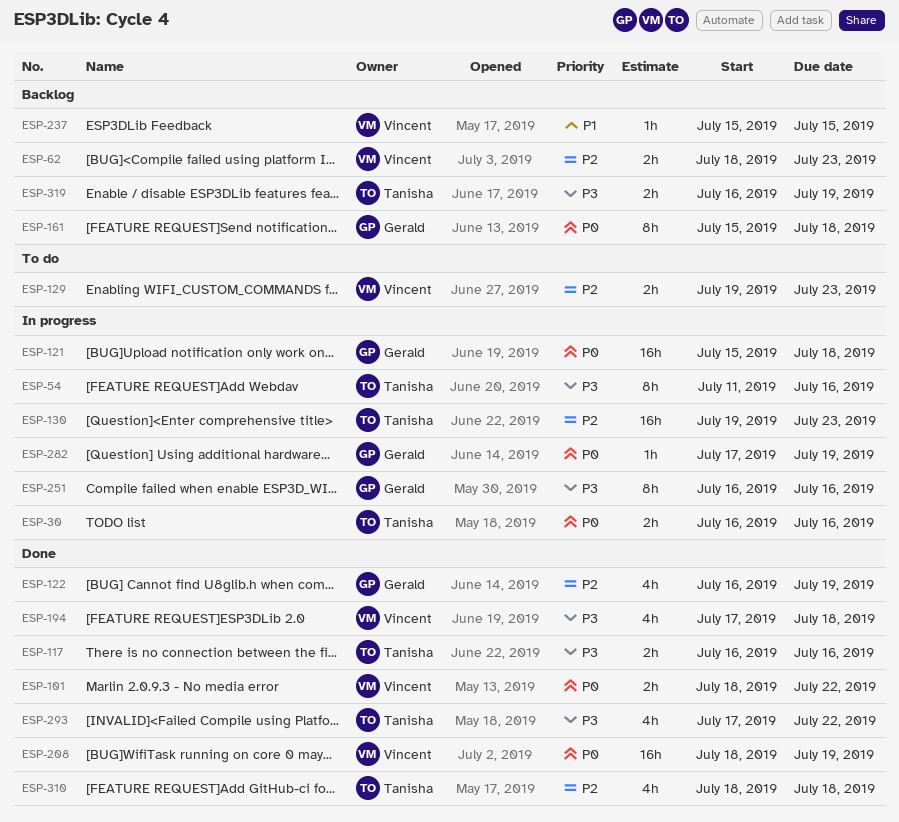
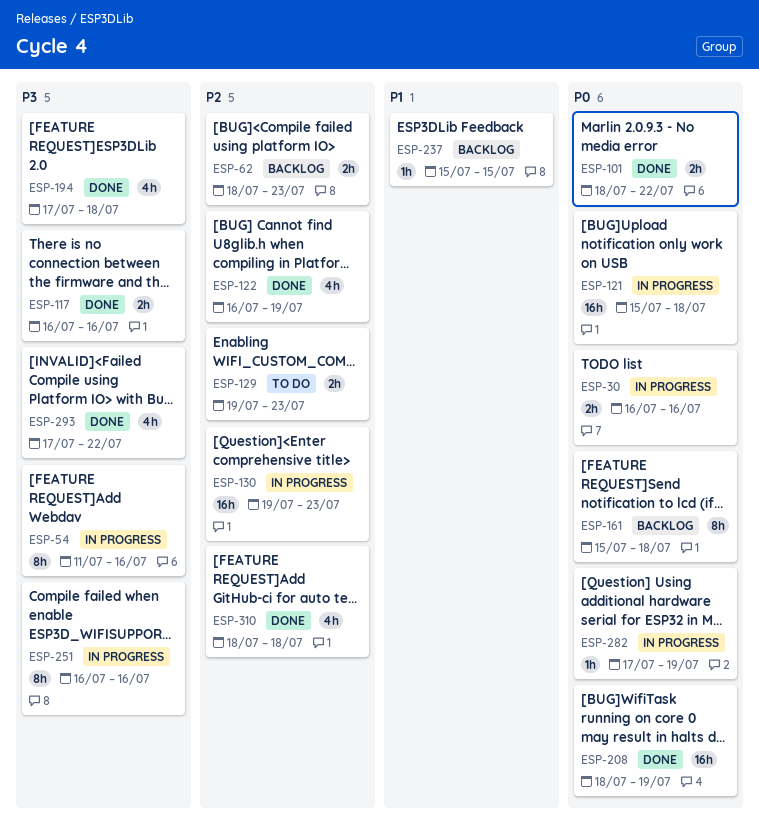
ESP-319: present -> none

